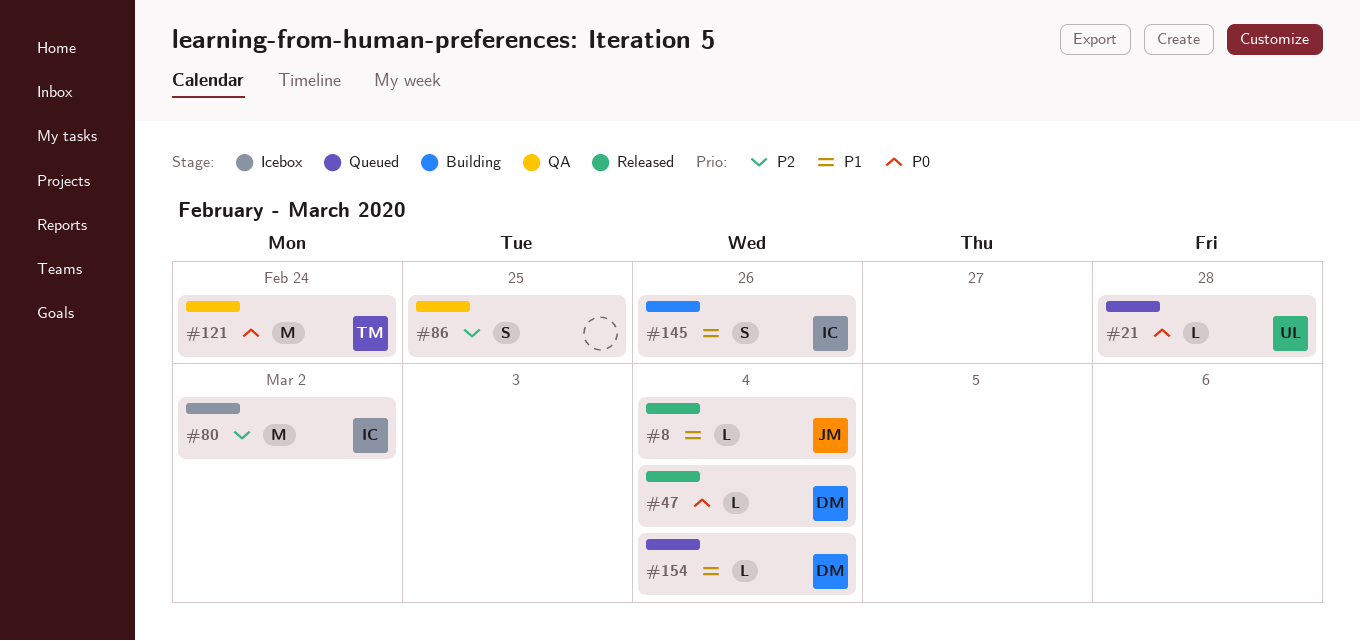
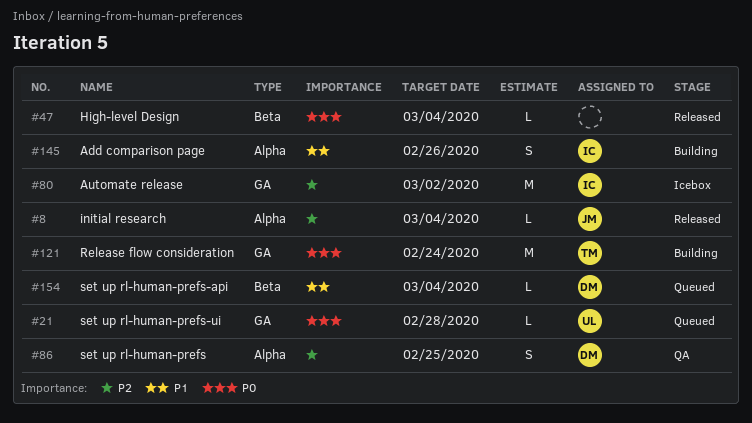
#8, priority: P1 -> P2
#47, owner: DM -> none
#86, owner: none -> DM
#121, status: QA -> Building

